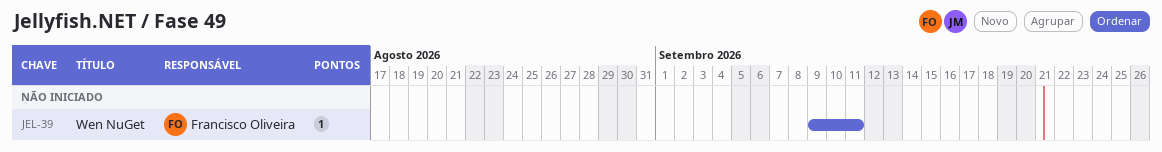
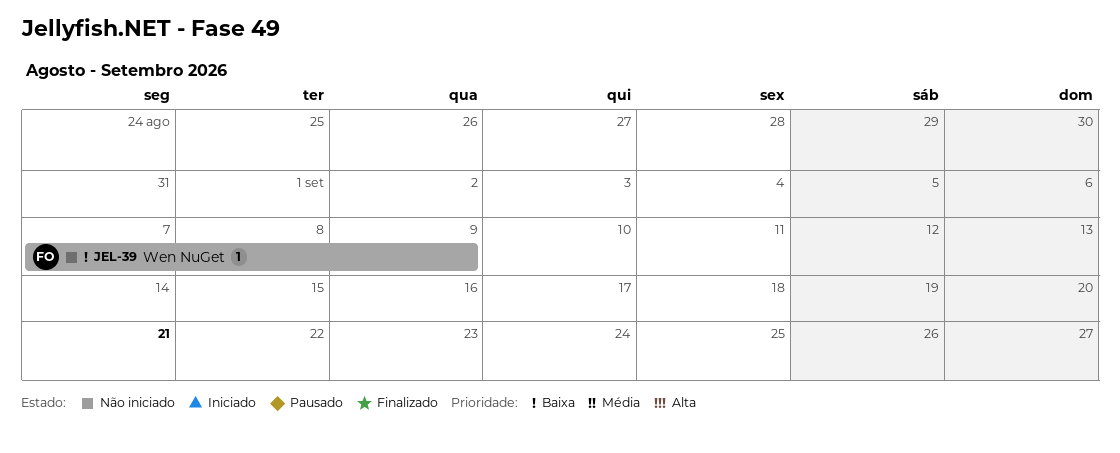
JEL-39, start: Sep 9 -> Sep 7
JEL-39, due: Sep 11 -> Sep 9

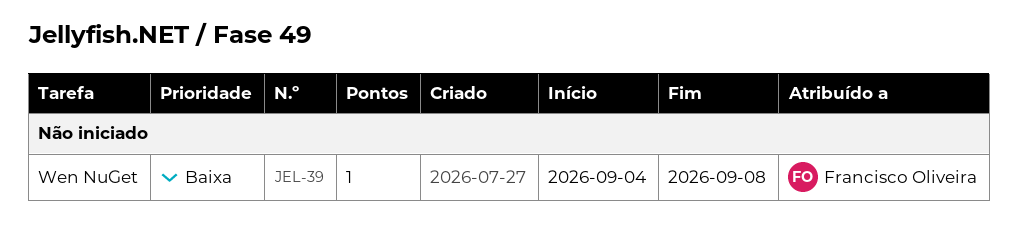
JEL-39, start: Sep 7 -> Sep 4
JEL-39, due: Sep 9 -> Sep 8

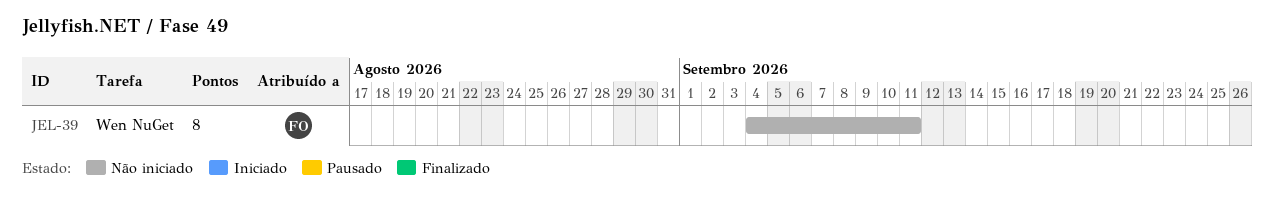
JEL-39, estimate: 1 -> 8
JEL-39, due: Sep 8 -> Sep 11

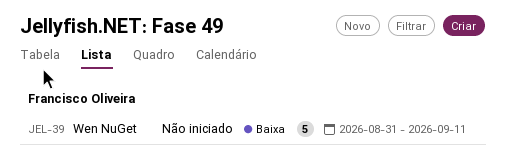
JEL-39, estimate: 8 -> 5
JEL-39, start: Sep 4 -> Aug 31

